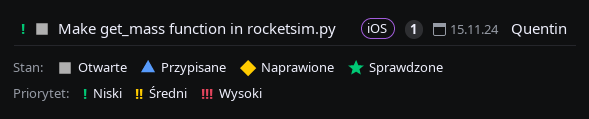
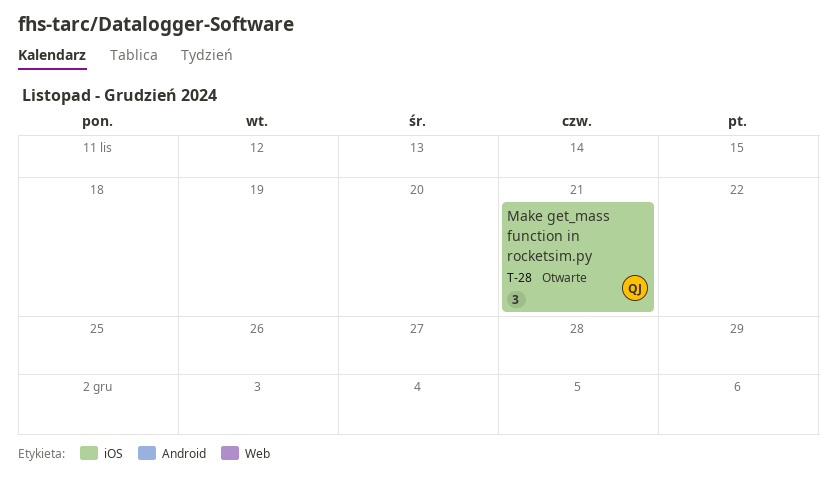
Make get_mass function in rocketsim.py, estimate: 1 -> 3
Make get_mass function in rocketsim.py, due: Nov 15 -> Nov 21

